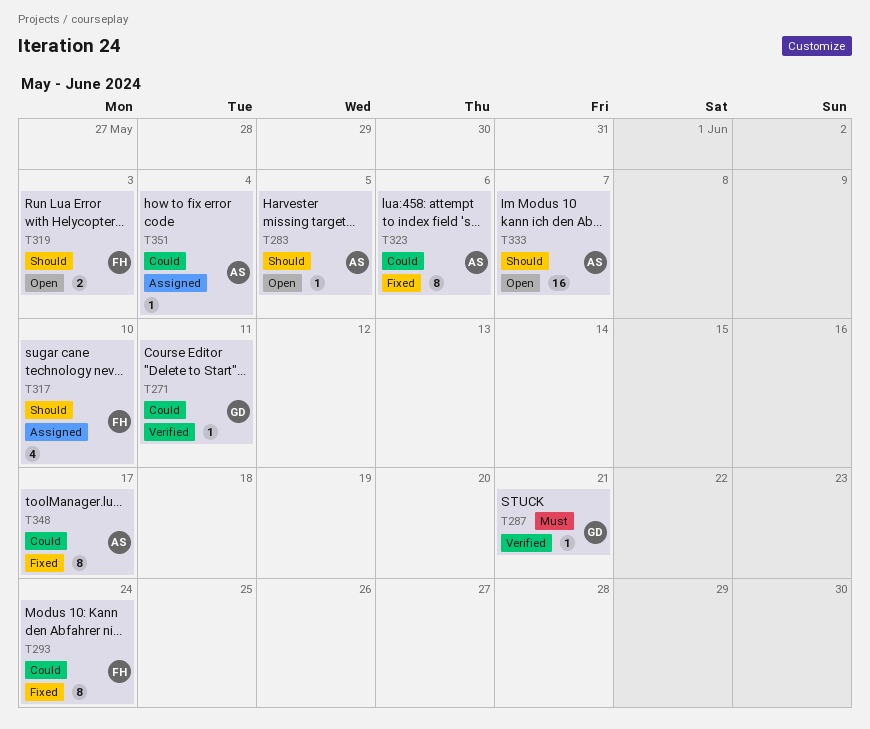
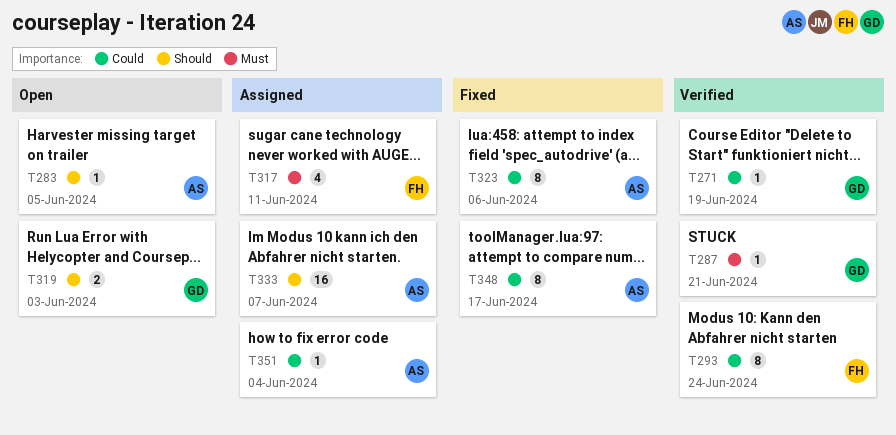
T271, due: Jun 11 -> Jun 19
T293, status: Fixed -> Verified
T317, priority: Should -> Must
T317, due: Jun 10 -> Jun 11
T319, owner: FH -> GD
T333, status: Open -> Assigned

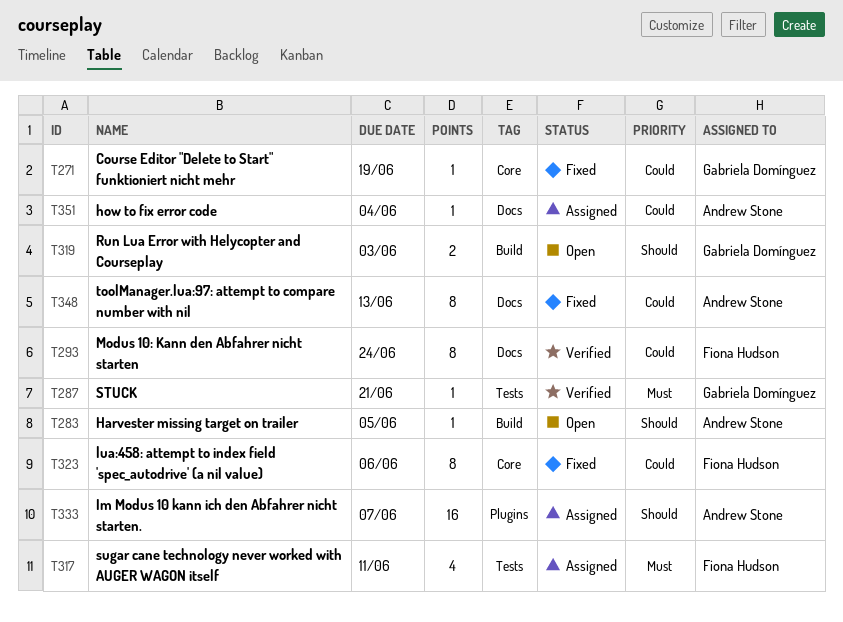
T271, status: Verified -> Fixed
T323, owner: Andrew Stone -> Fiona Hudson
T348, due: Jun 17 -> Jun 13

